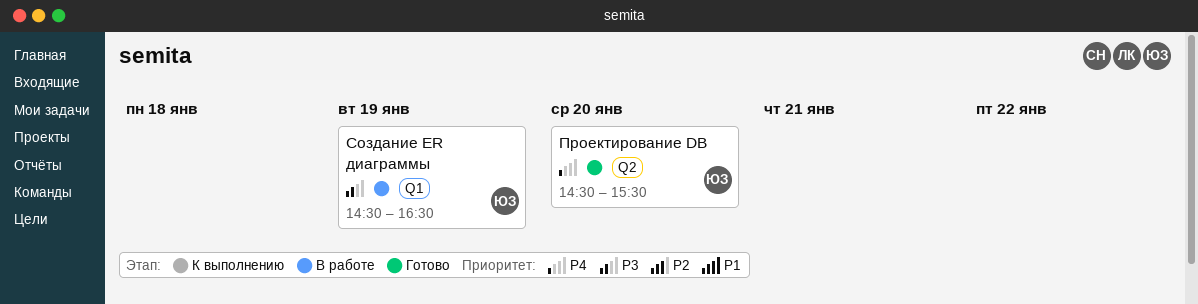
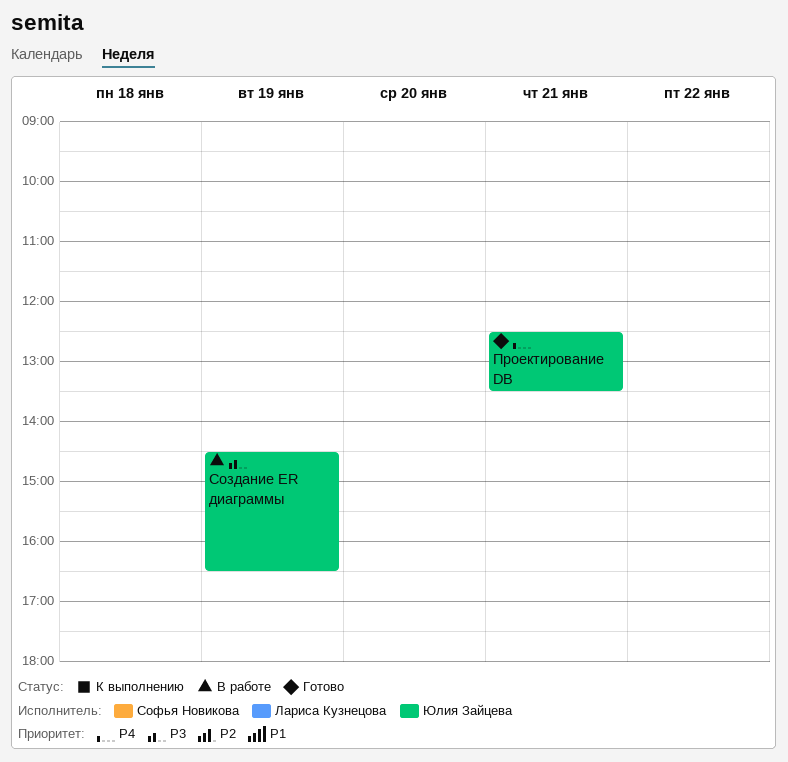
Проектирование DB, day: Jan 20 -> Jan 21
Проектирование DB, begins: 14:30 -> 12:30
Проектирование DB, ends: 15:30 -> 13:30

